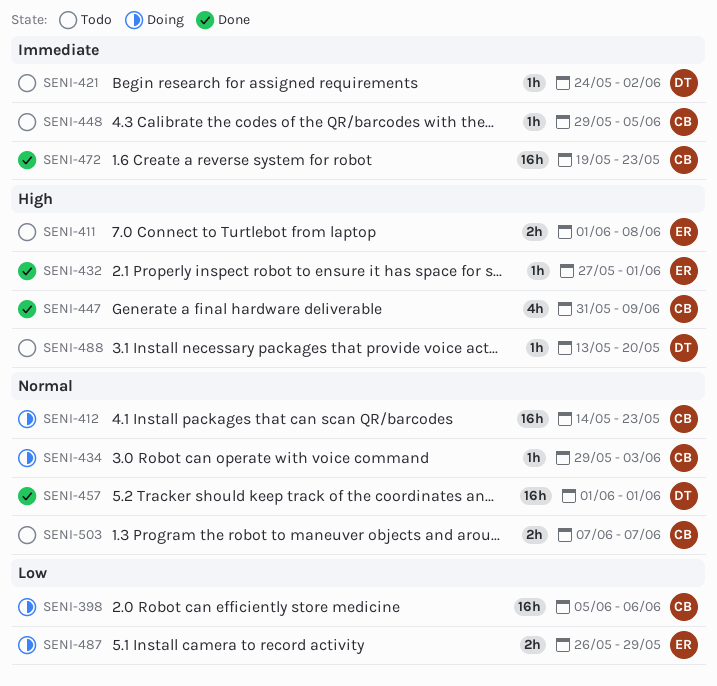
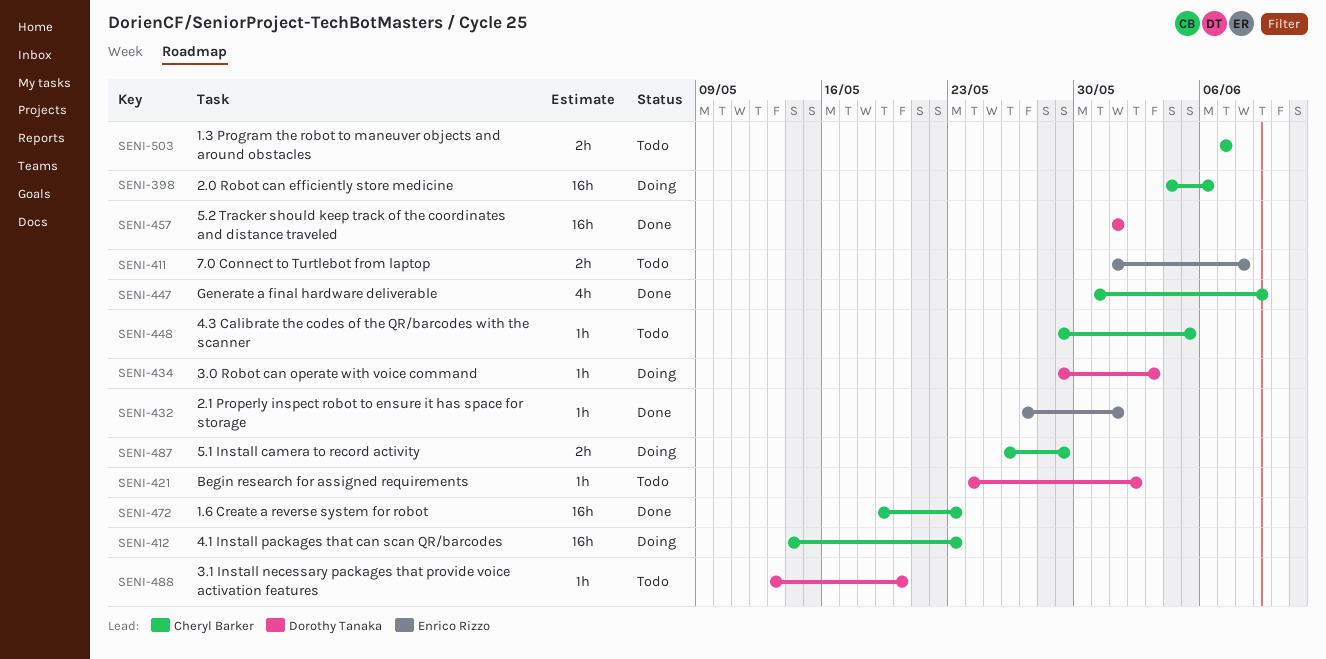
SENI-398, start: Jun 5 -> Jun 4
SENI-434, owner: Cheryl Barker -> Dorothy Tanaka
SENI-487, owner: Enrico Rizzo -> Cheryl Barker

